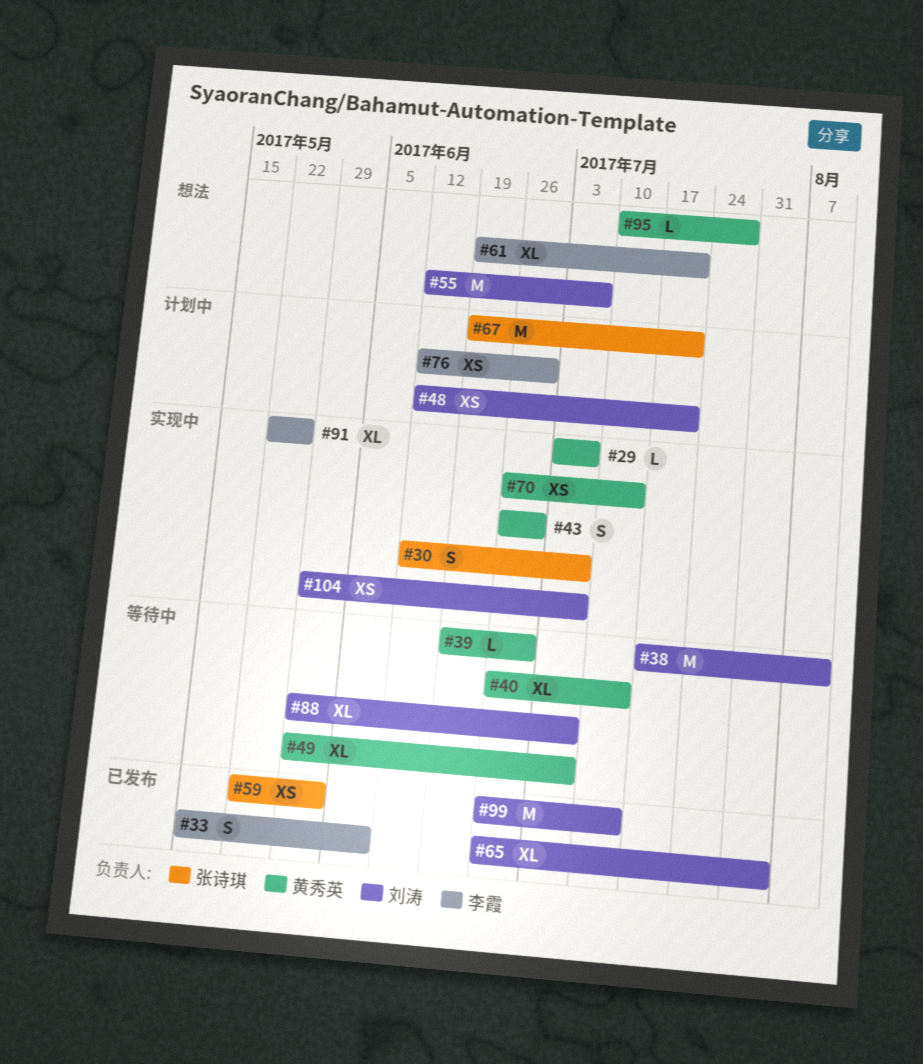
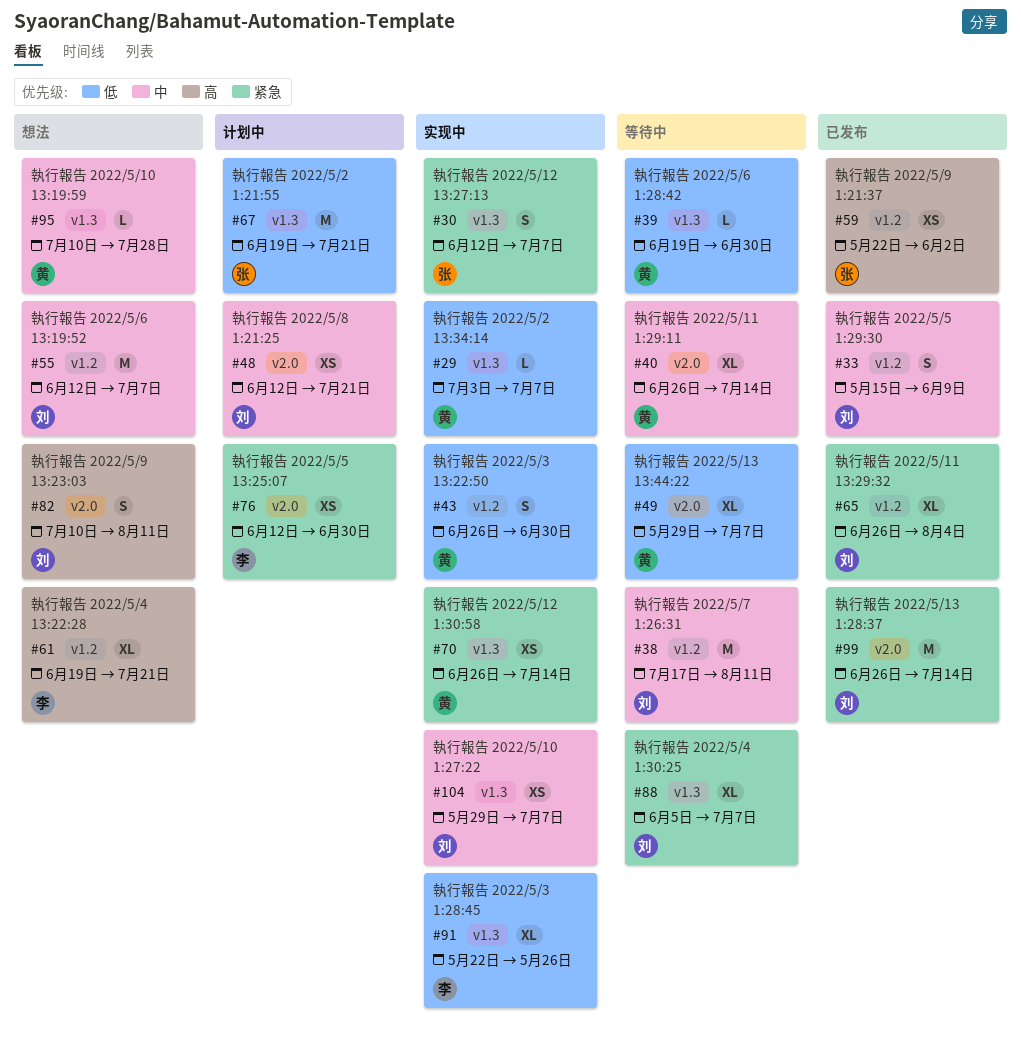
#33, owner: 李霞 -> 刘涛
#82: none -> present
#88, start: May 29 -> Jun 5

